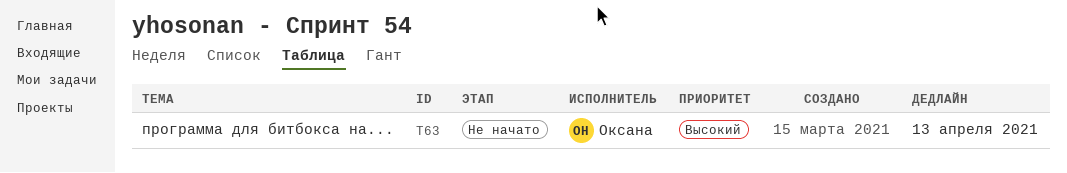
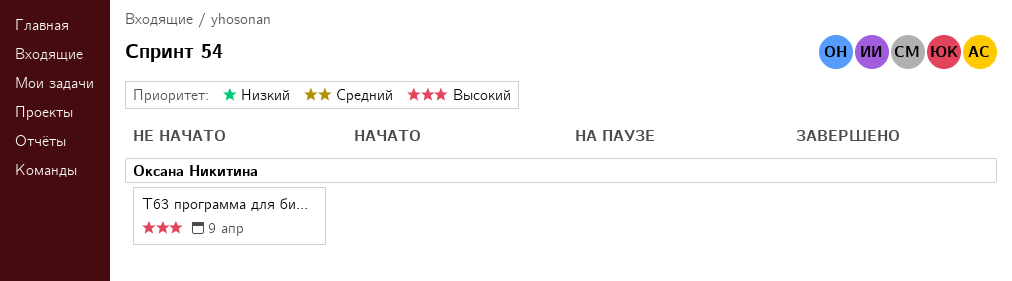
T63, due: Apr 13 -> Apr 9

